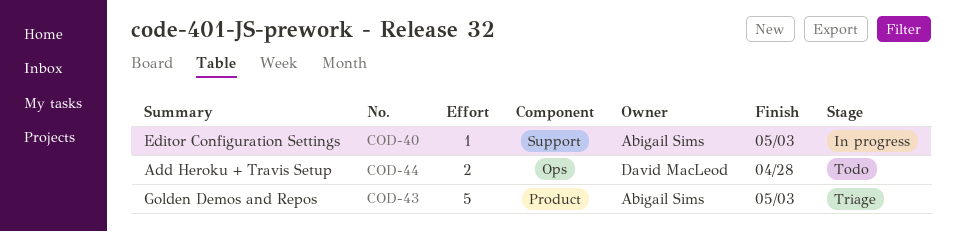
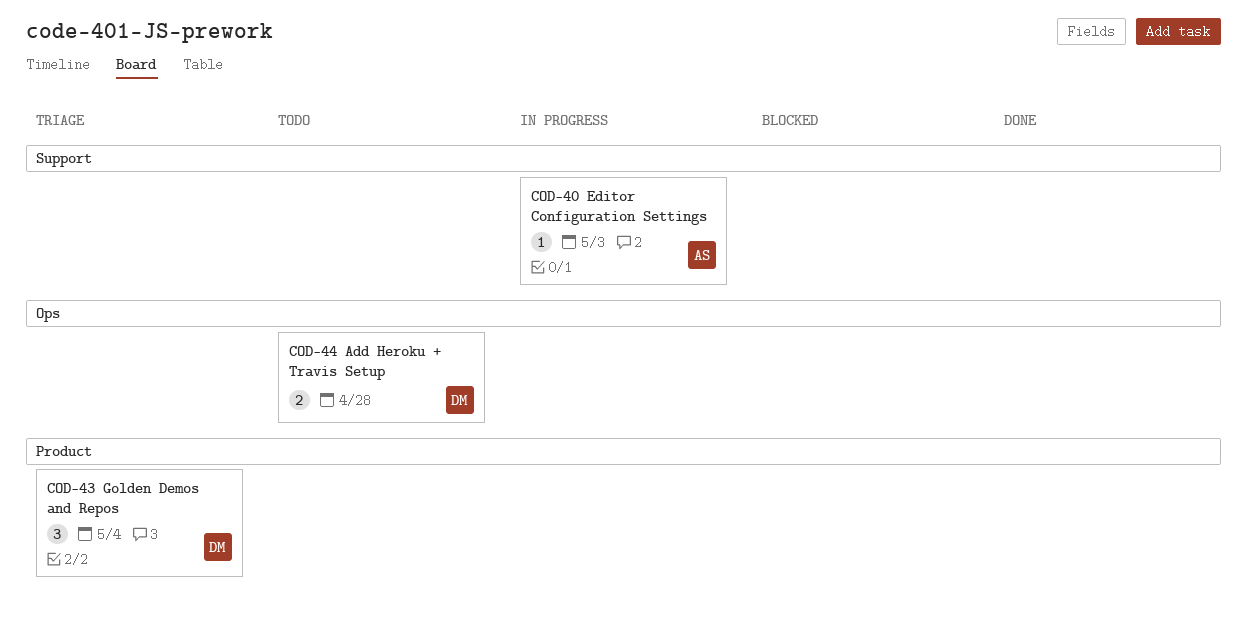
COD-43, owner: Abigail Sims -> David MacLeod
COD-43, estimate: 5 -> 3
COD-43, due: May 3 -> May 4

